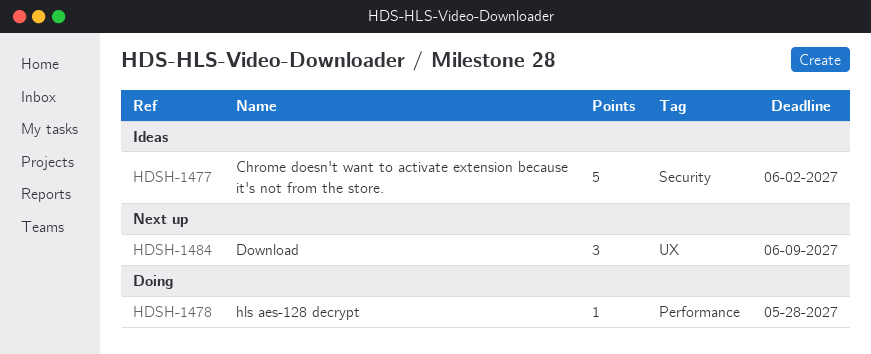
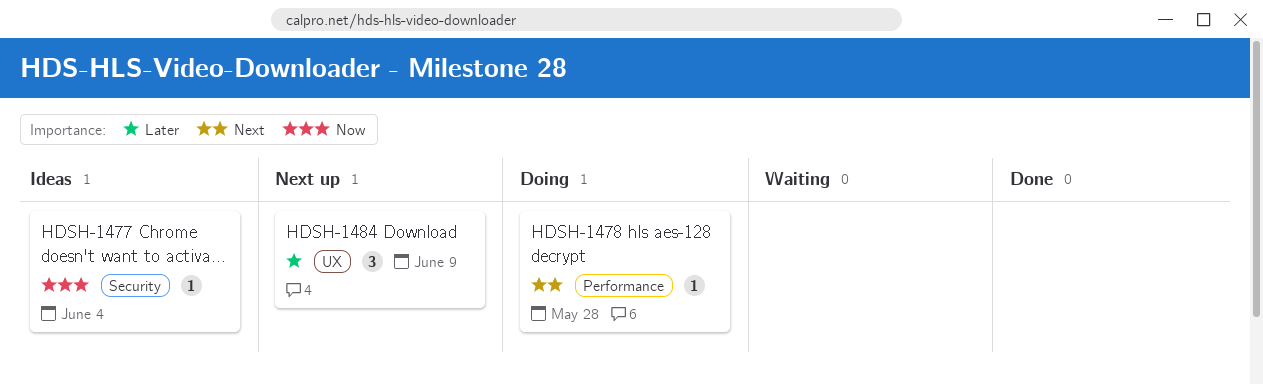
HDSH-1477, estimate: 5 -> 1
HDSH-1477, due: Jun 2 -> Jun 4

